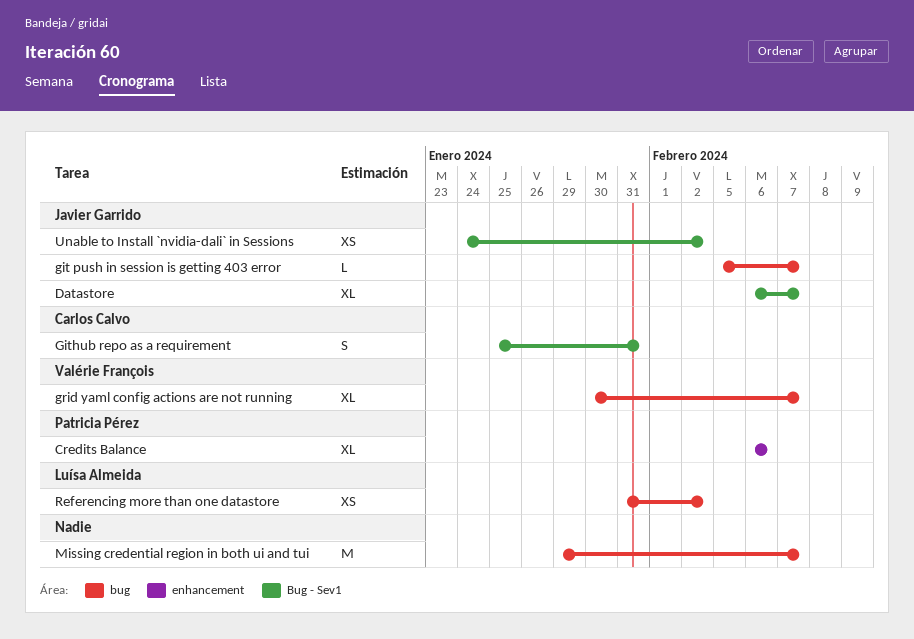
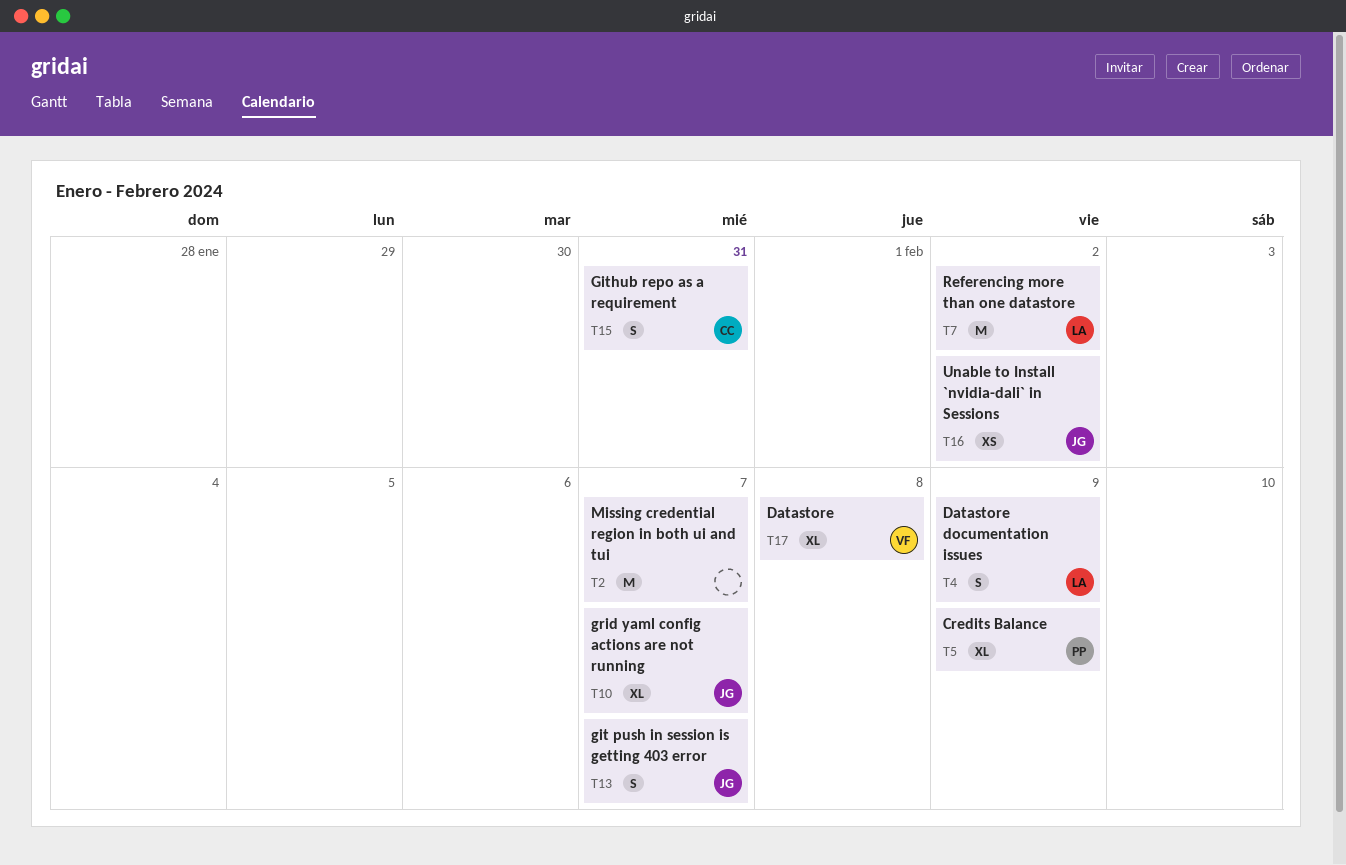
Credits Balance, due: Feb 6 -> Feb 9
Datastore, owner: Javier Garrido -> Valérie François
Datastore, due: Feb 7 -> Feb 8
Datastore documentation issues: none -> present
git push in session is getting 403 error, estimate: L -> S
grid yaml config actions are not running, owner: Valérie François -> Javier Garrido
Referencing more than one datastore, estimate: XS -> M

